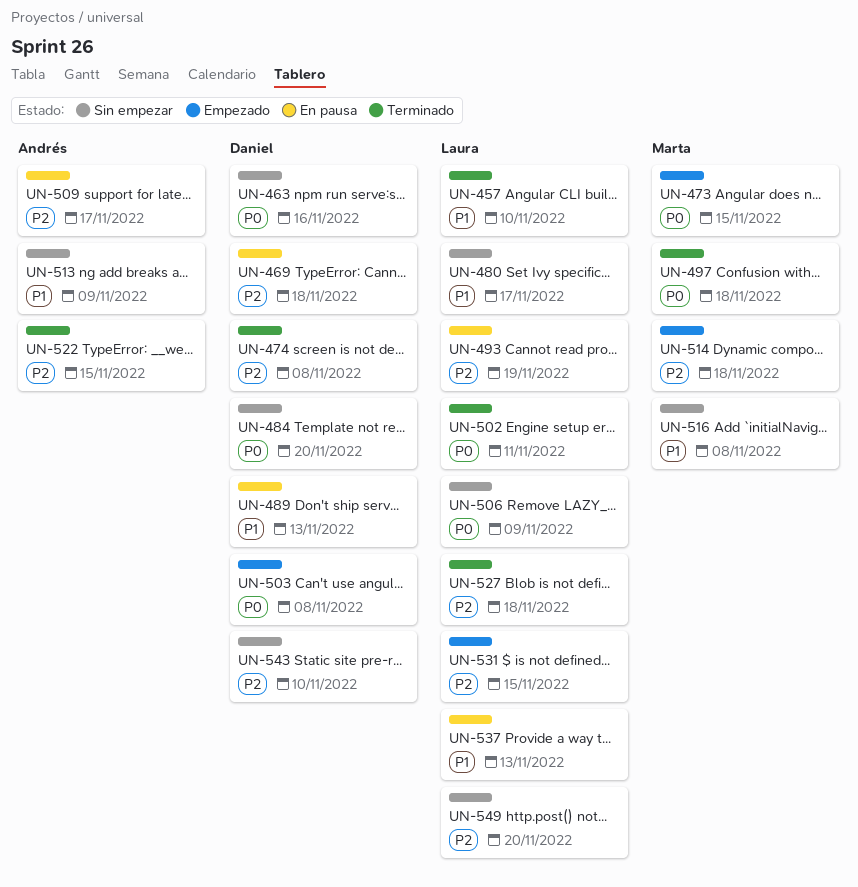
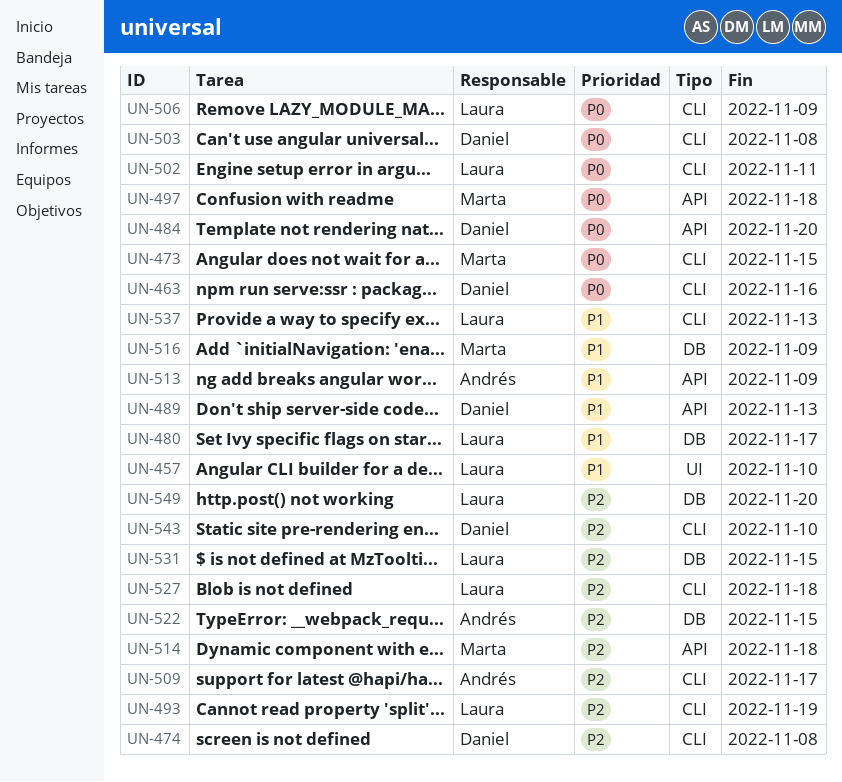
UN-469: present -> none
UN-516, due: Nov 8 -> Nov 9

